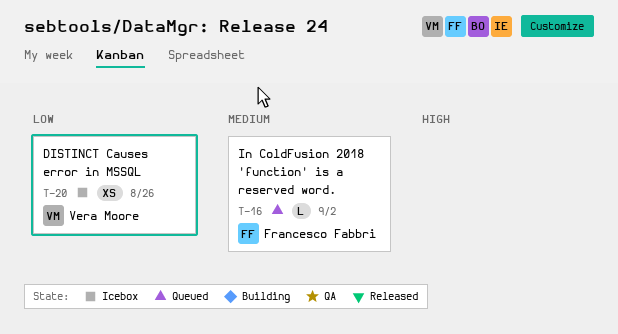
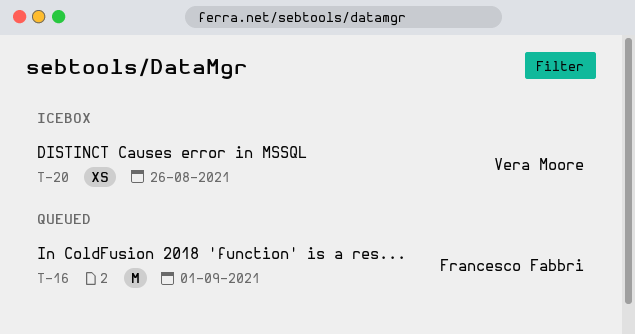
T-16, estimate: L -> M
T-16, due: Sep 2 -> Sep 1

